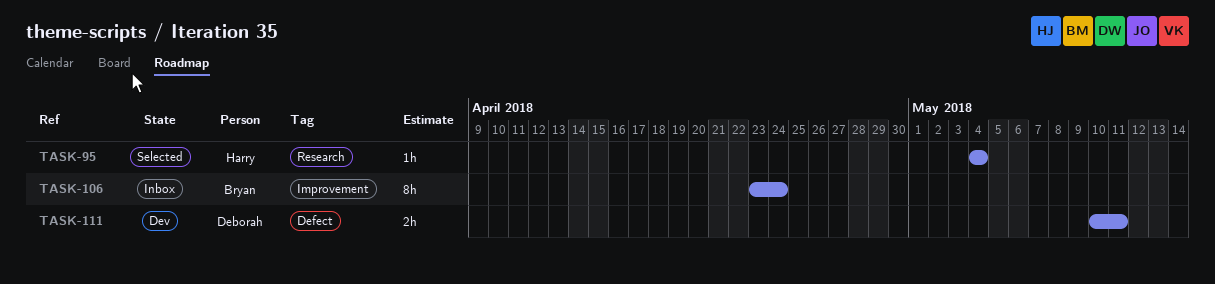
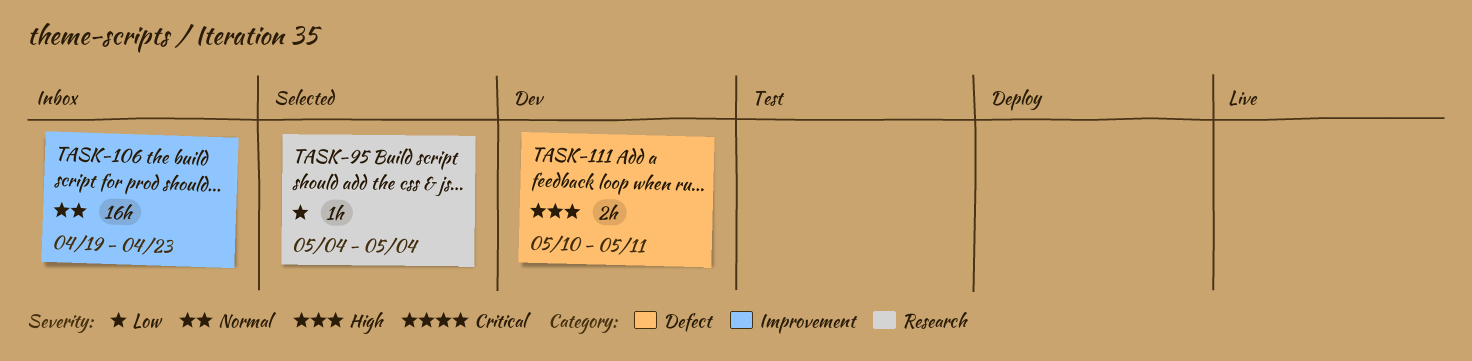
TASK-106, estimate: 8h -> 16h
TASK-106, start: Apr 23 -> Apr 19
TASK-106, due: Apr 24 -> Apr 23

